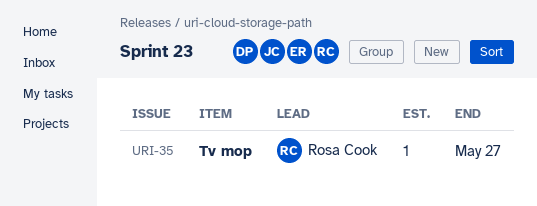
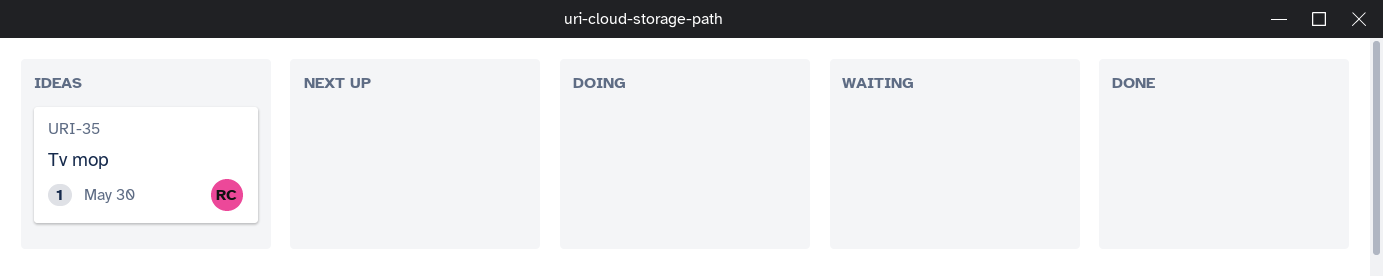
URI-35, due: May 27 -> May 30

